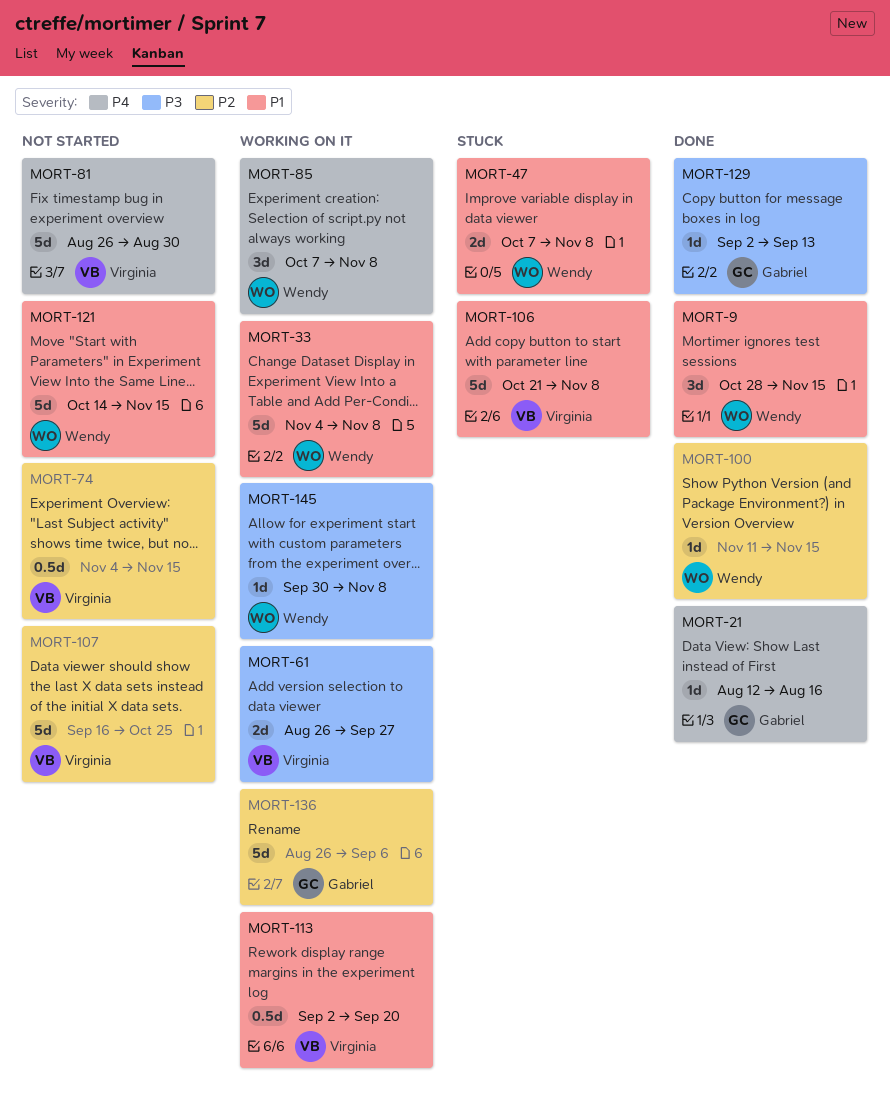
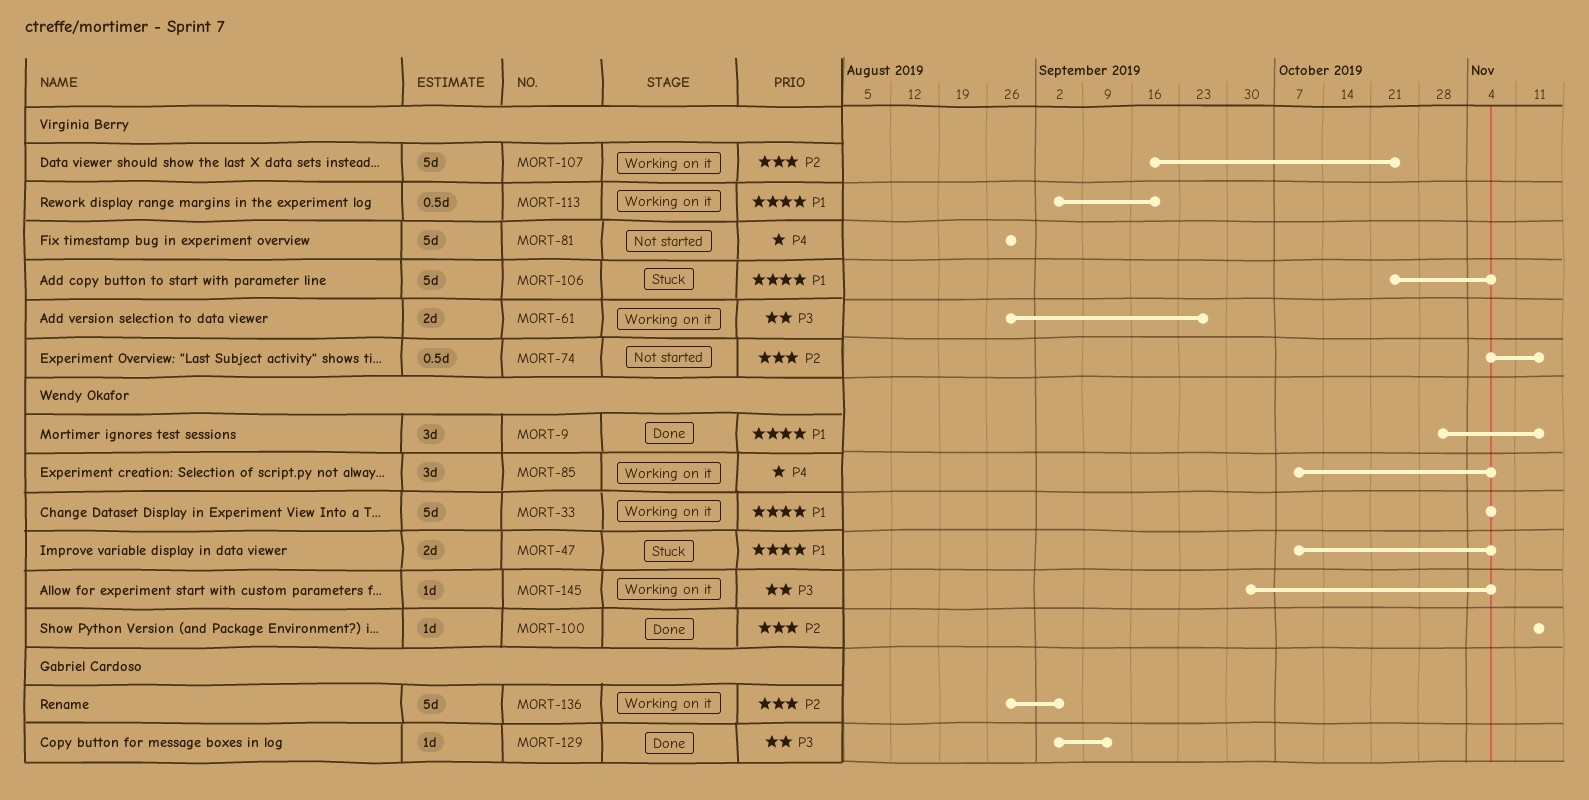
MORT-21: present -> none
MORT-107, status: Not started -> Working on it
MORT-121: present -> none

